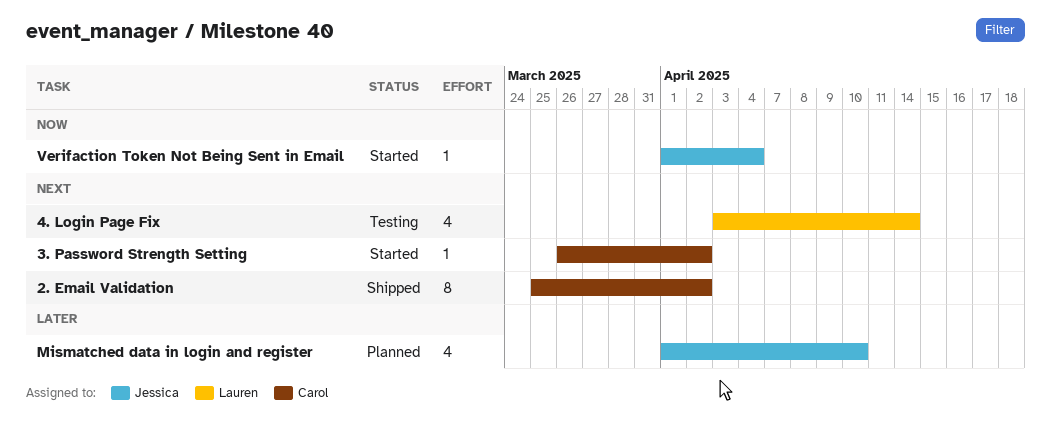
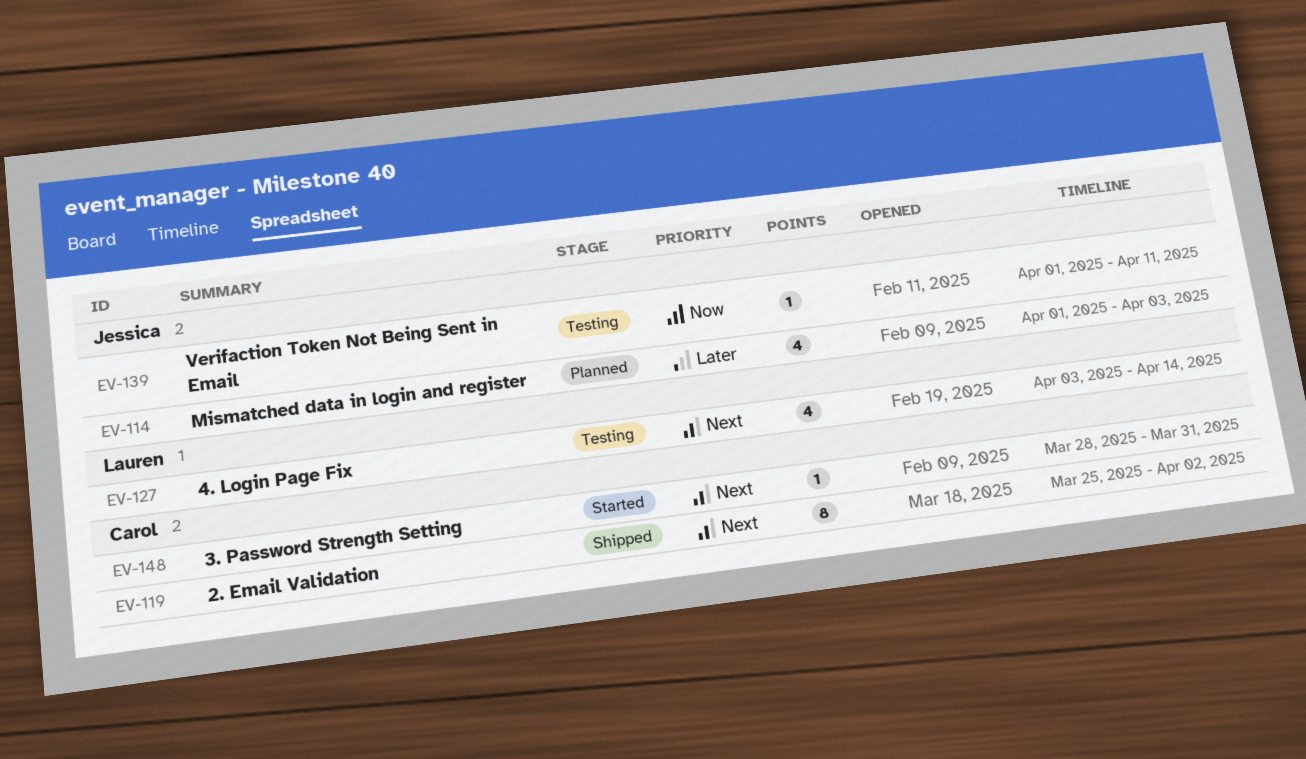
3. Password Strength Setting, start: Mar 26 -> Mar 28
3. Password Strength Setting, due: Apr 2 -> Mar 31
Mismatched data in login and register, due: Apr 10 -> Apr 3
Verifaction Token Not Being Sent in Email, status: Started -> Testing
Verifaction Token Not Being Sent in Email, due: Apr 4 -> Apr 11

